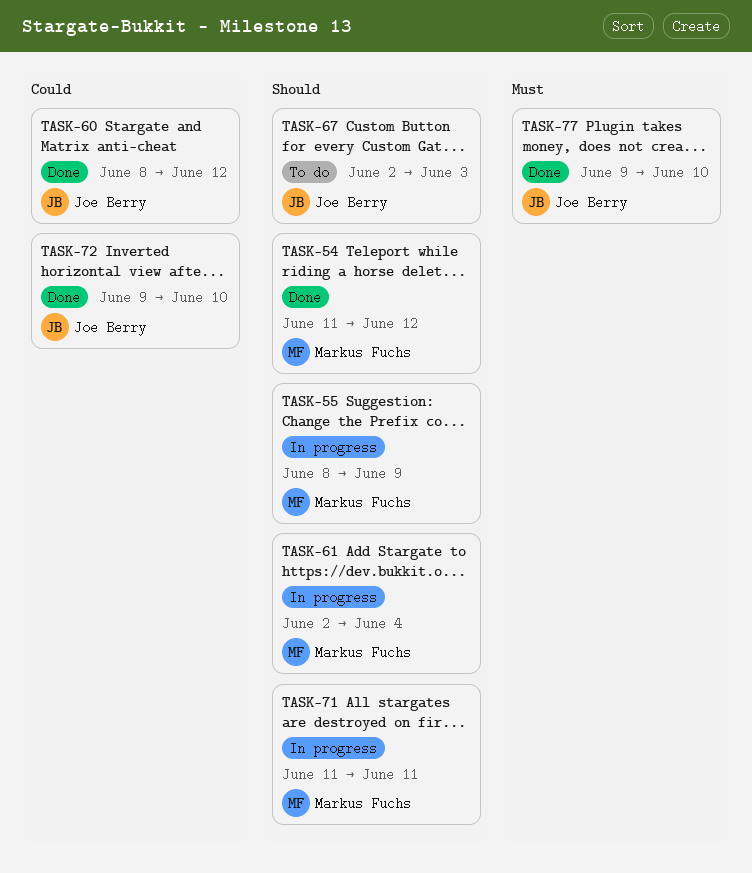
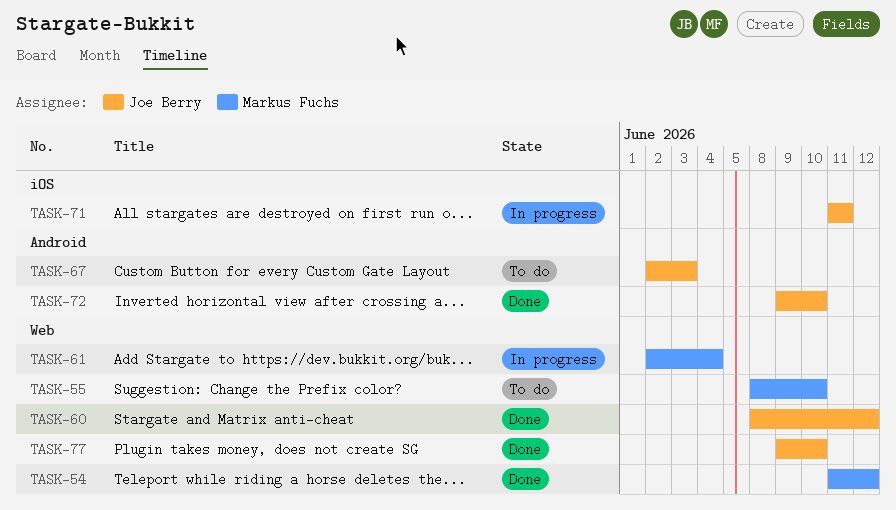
TASK-55, status: In progress -> To do
TASK-55, due: Jun 9 -> Jun 10
TASK-71, owner: Markus Fuchs -> Joe Berry

